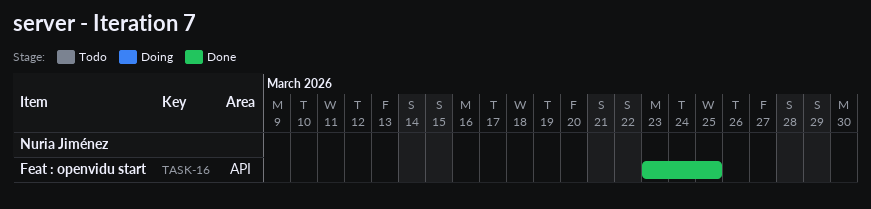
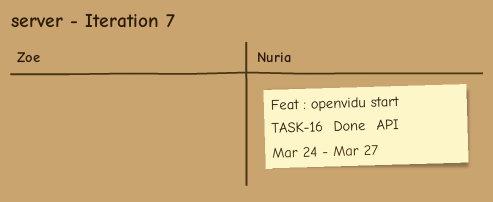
TASK-16, start: Mar 23 -> Mar 24
TASK-16, due: Mar 25 -> Mar 27

